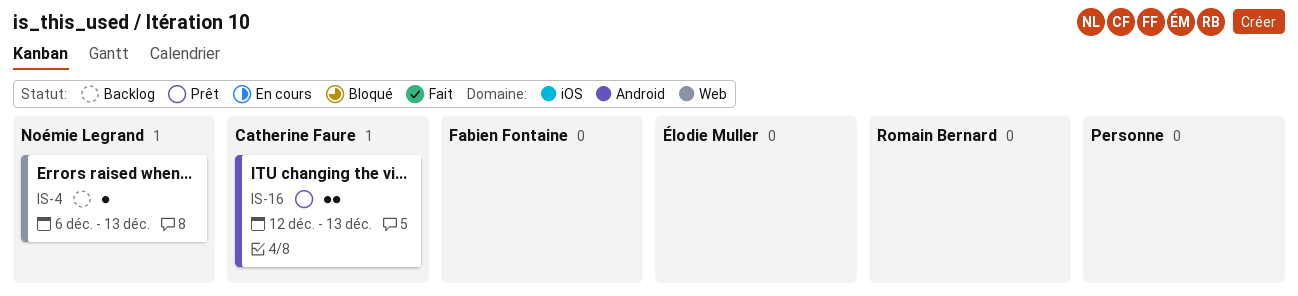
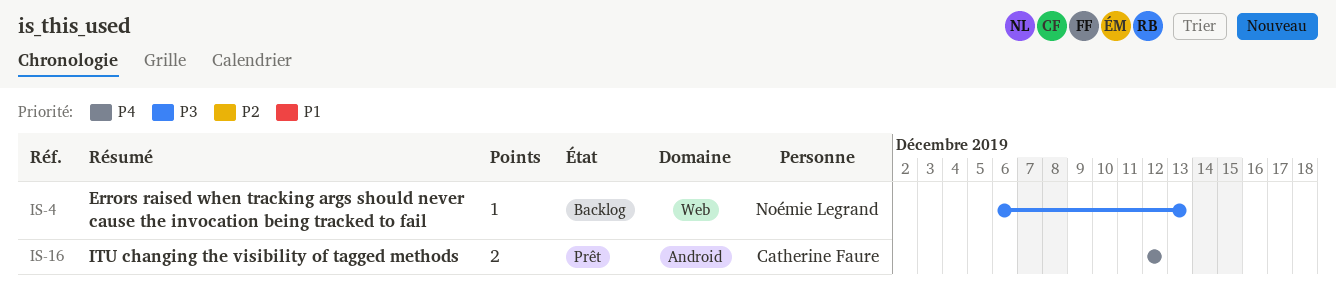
IS-16, due: Dec 13 -> Dec 12

